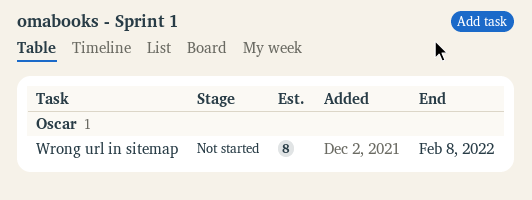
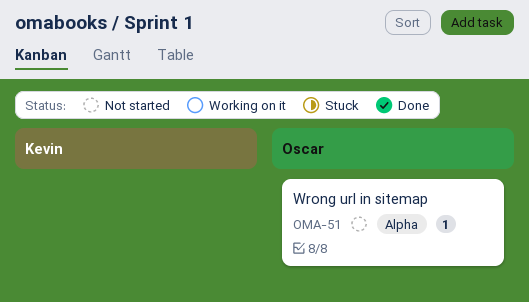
Wrong url in sitemap, estimate: 8 -> 1

